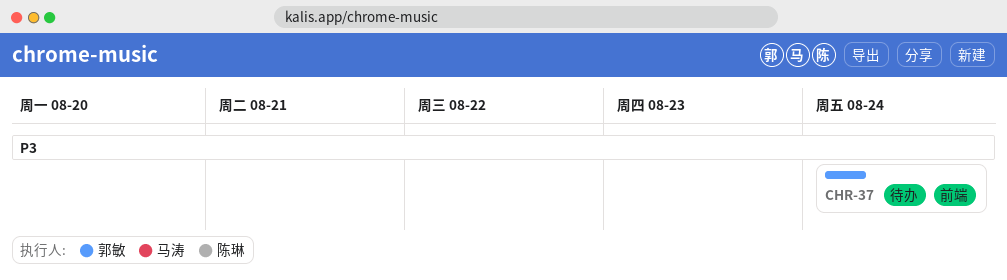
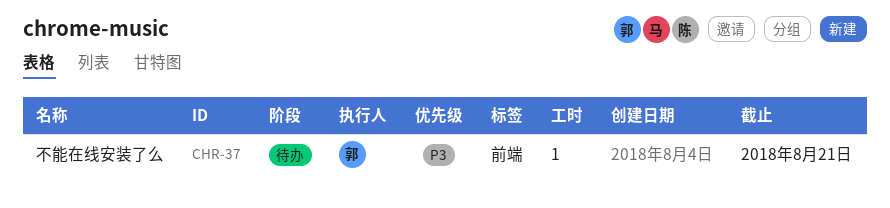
CHR-37, due: Aug 24 -> Aug 21

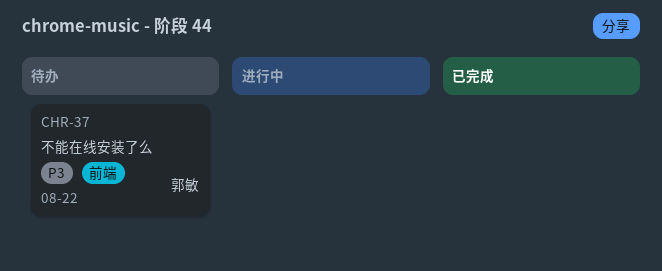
CHR-37, due: Aug 21 -> Aug 22

